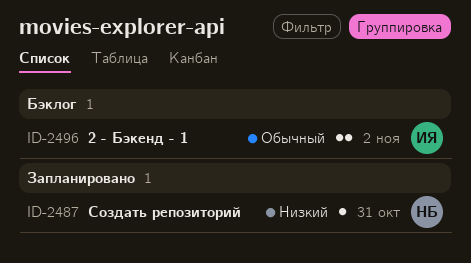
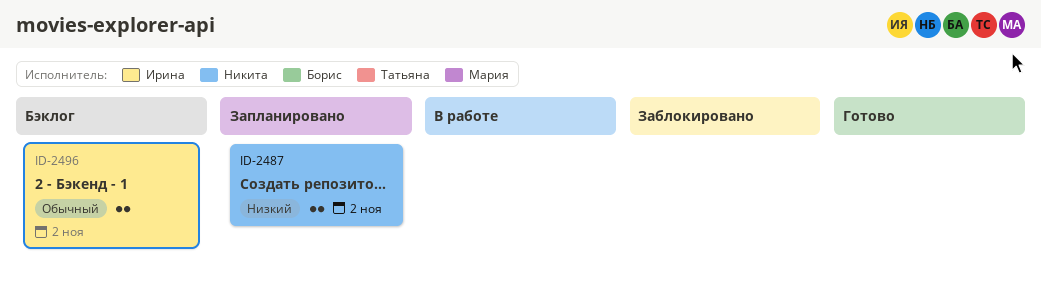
ID-2487, estimate: 1 -> 2
ID-2487, due: Oct 31 -> Nov 2

